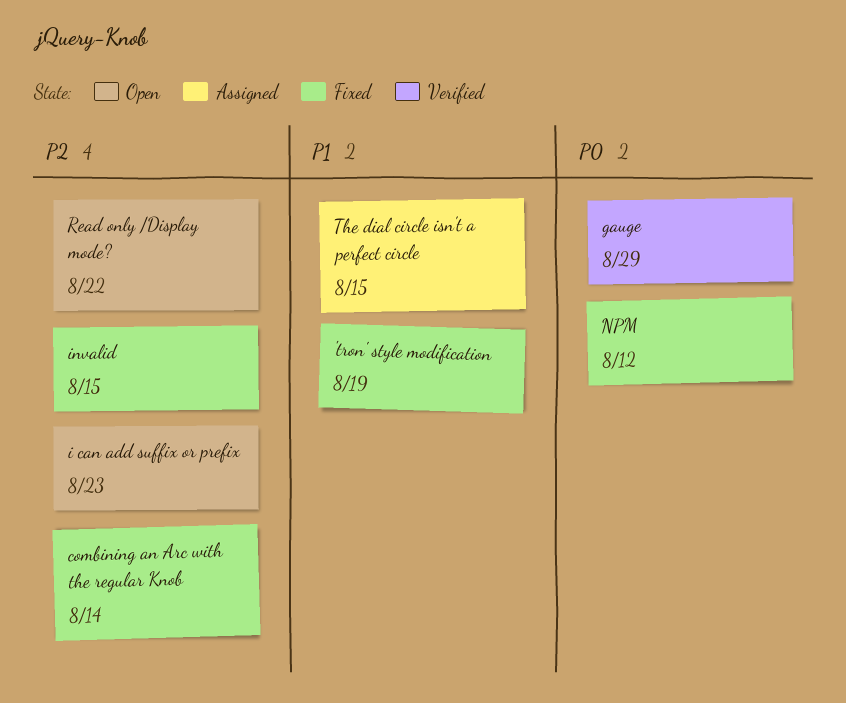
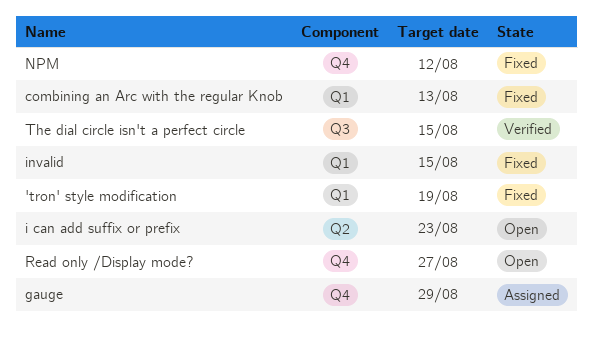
combining an Arc with the regular Knob, due: Aug 14 -> Aug 13
gauge, status: Verified -> Assigned
Read only /Display mode?, due: Aug 22 -> Aug 27
The dial circle isn't a perfect circle, status: Assigned -> Verified

